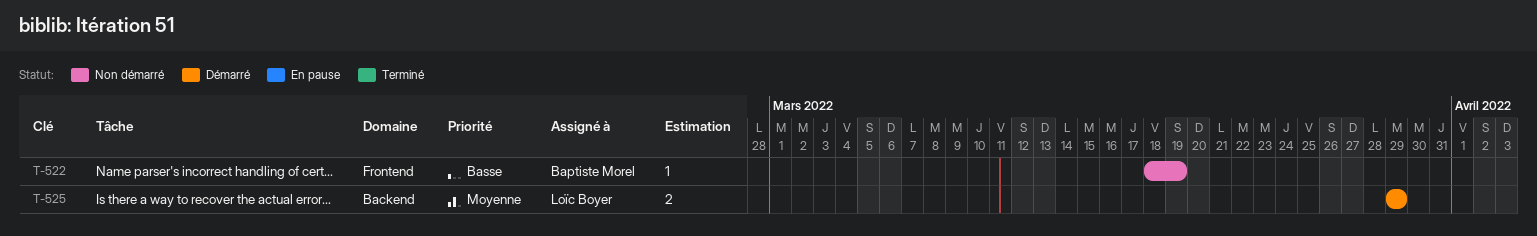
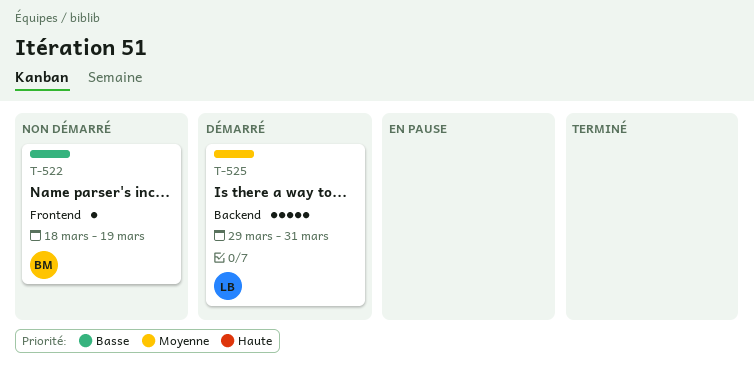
T-525, estimate: 2 -> 5
T-525, due: Mar 29 -> Mar 31

